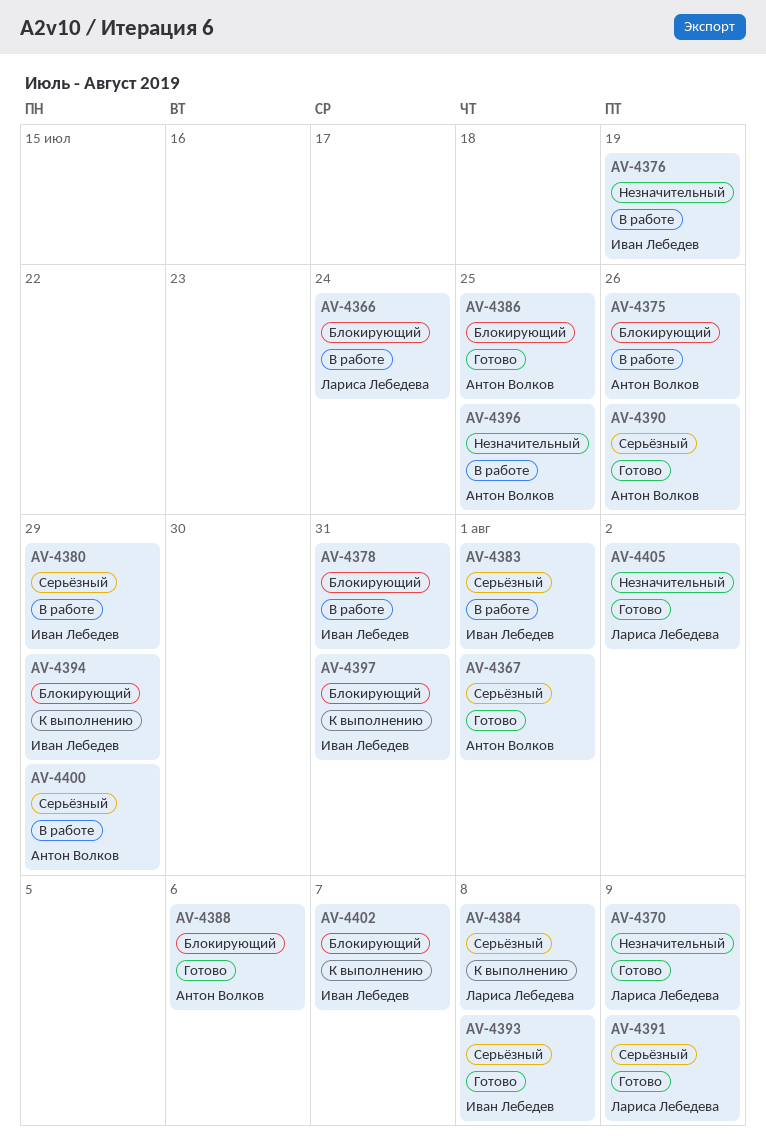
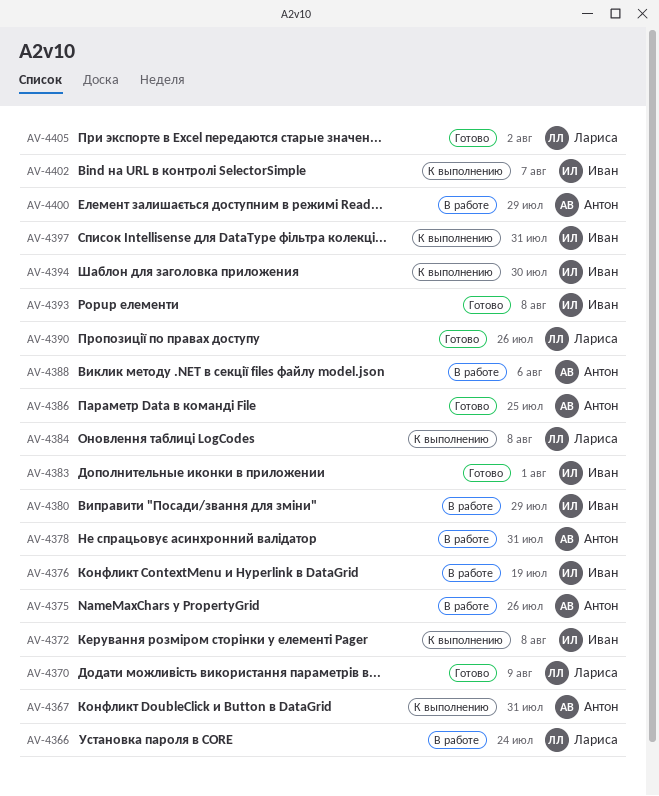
AV-4367, status: Готово -> К выполнению
AV-4367, due: Aug 1 -> Jul 31
AV-4372: none -> present
AV-4378, owner: Иван Лебедев -> Антон Волков
AV-4383, status: В работе -> Готово
AV-4388, status: Готово -> В работе
AV-4390, owner: Антон Волков -> Лариса Лебедева
AV-4391: present -> none
AV-4394, due: Jul 29 -> Jul 30
AV-4396: present -> none

